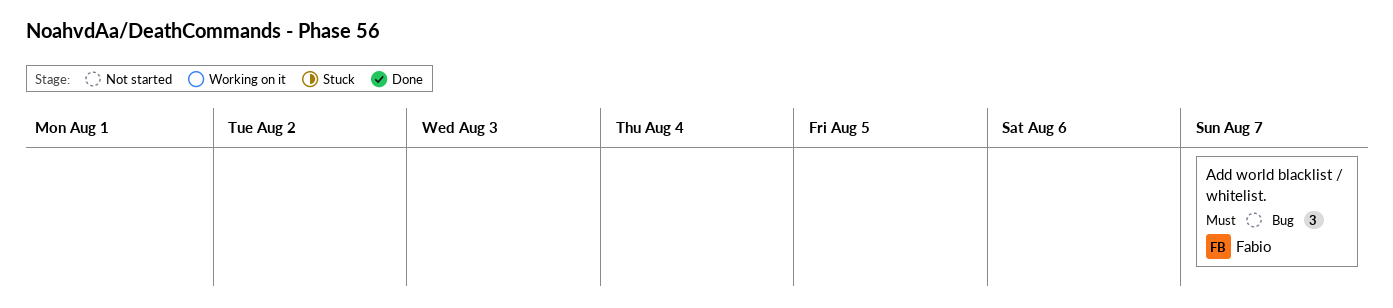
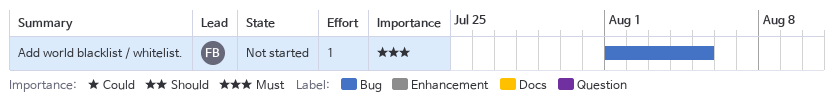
Add world blacklist / whitelist., estimate: 3 -> 1
Add world blacklist / whitelist., due: Aug 7 -> Aug 5

